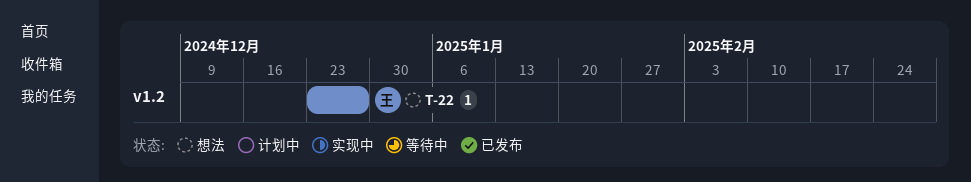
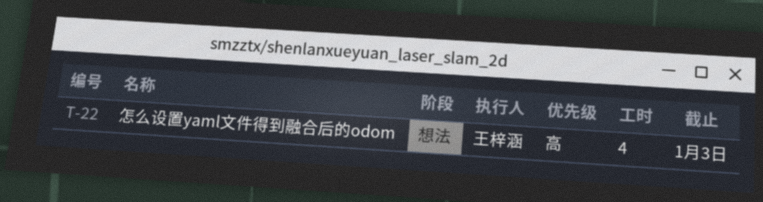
T-22, estimate: 1 -> 4
T-22, due: Dec 27 -> Jan 3

